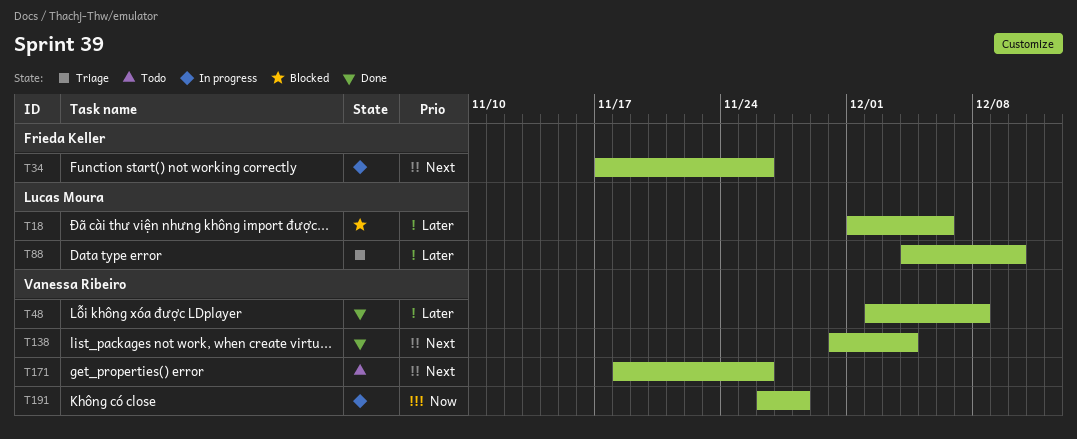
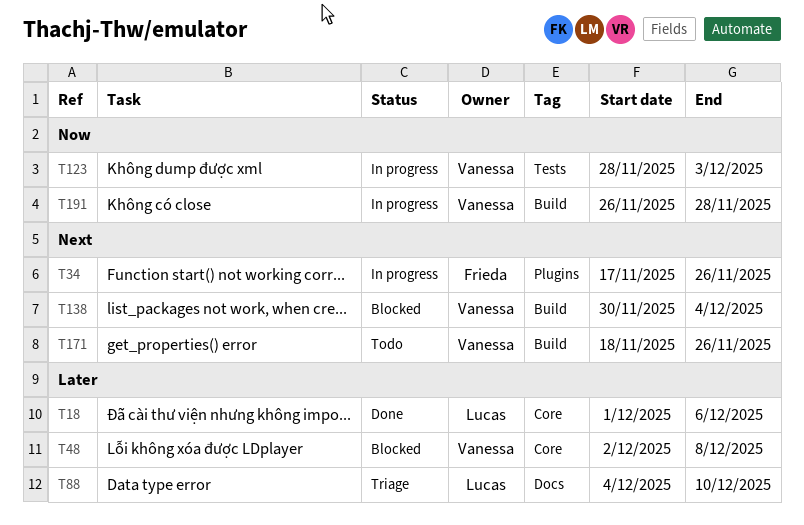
T18, status: Blocked -> Done
T48, status: Done -> Blocked
T123: none -> present
T138, status: Done -> Blocked

